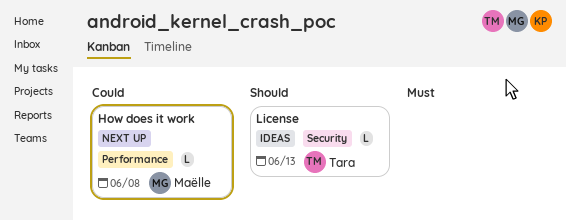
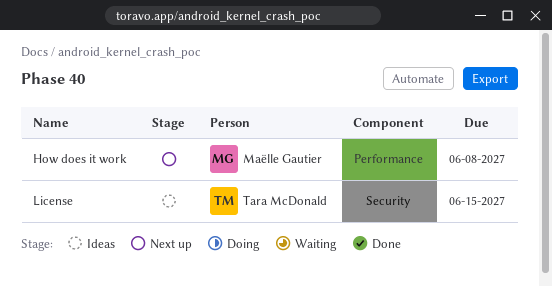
License, due: Jun 13 -> Jun 15

